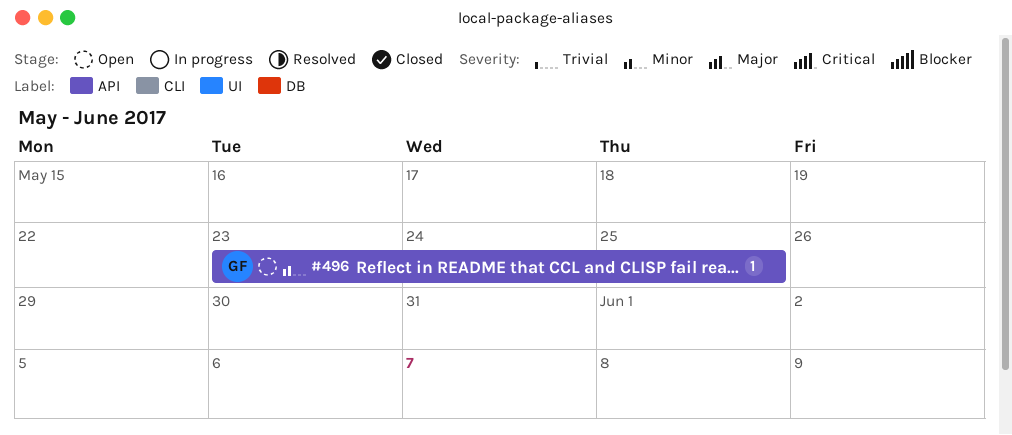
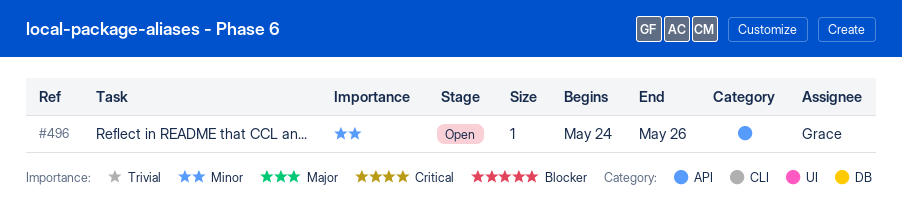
#496, start: May 23 -> May 24
#496, due: May 25 -> May 26

